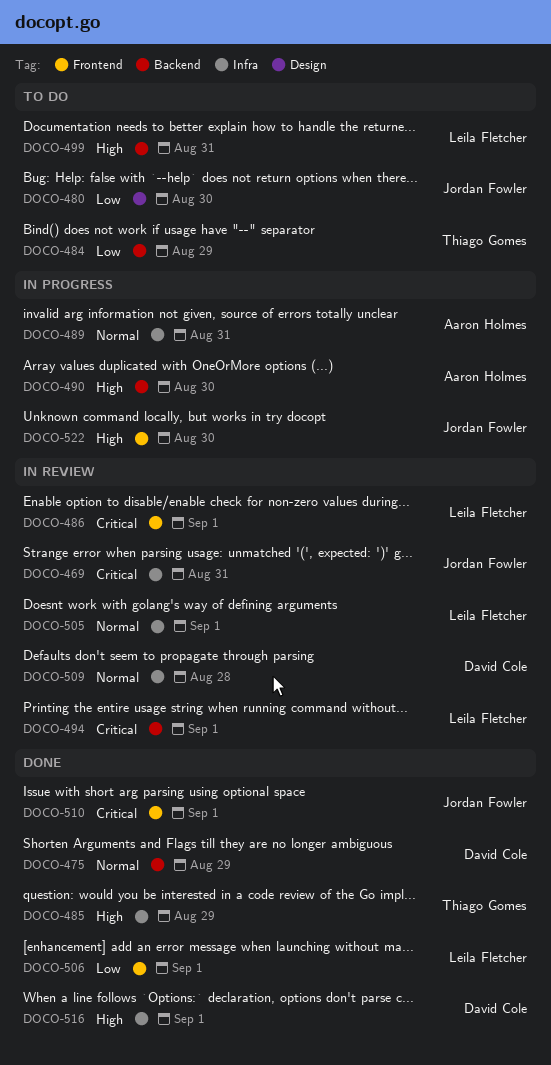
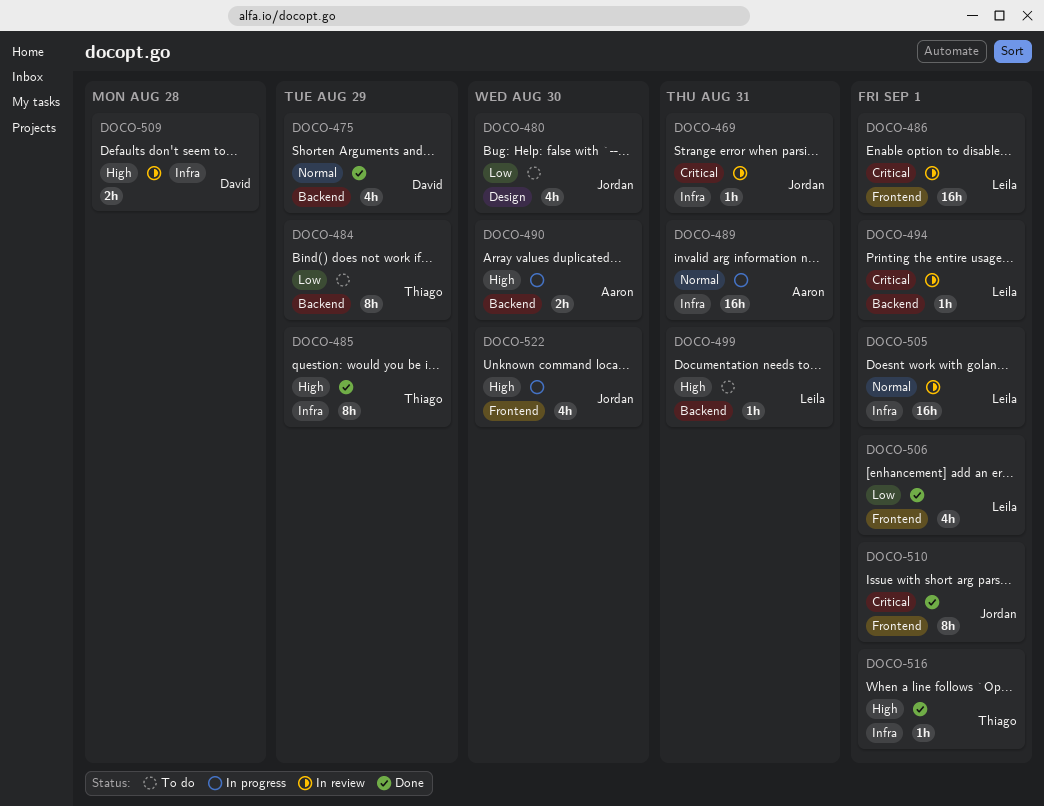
DOCO-509, priority: Normal -> High
DOCO-516, owner: David Cole -> Thiago Gomes

